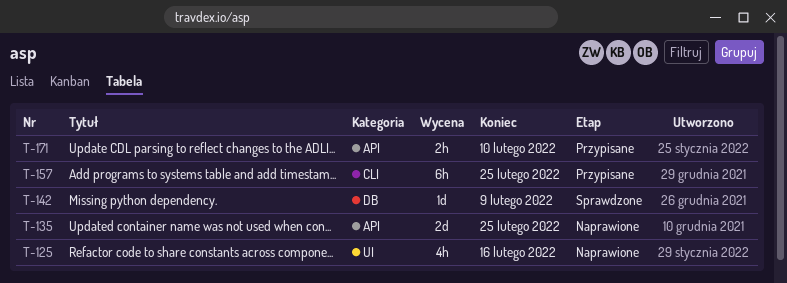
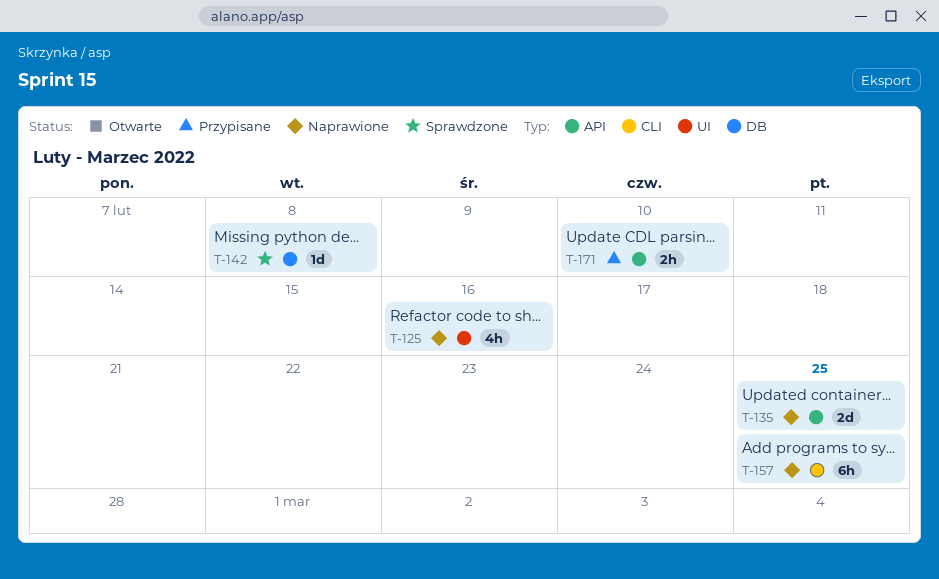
T-142, due: Feb 9 -> Feb 8
T-157, status: Przypisane -> Naprawione

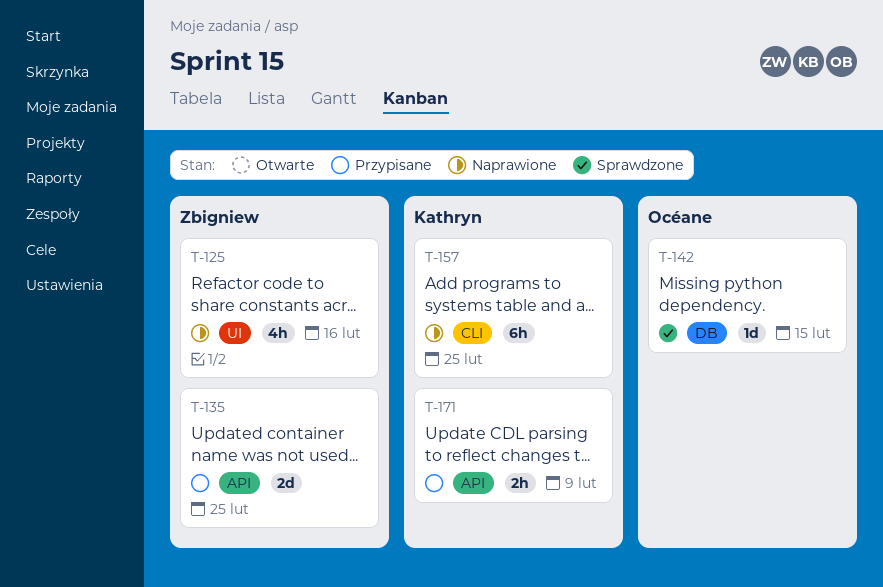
T-135, status: Naprawione -> Przypisane
T-142, due: Feb 8 -> Feb 15
T-171, due: Feb 10 -> Feb 9

